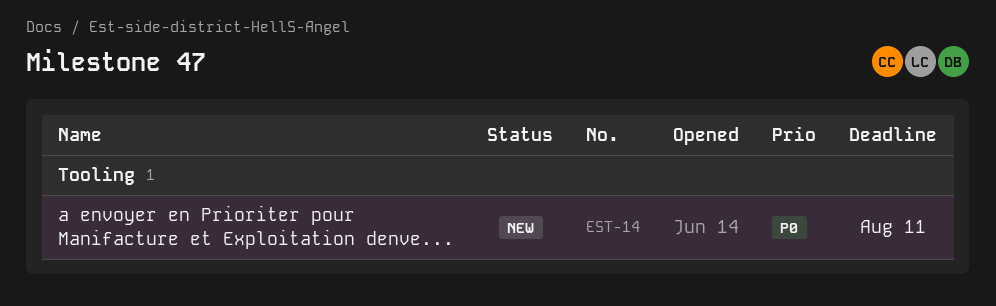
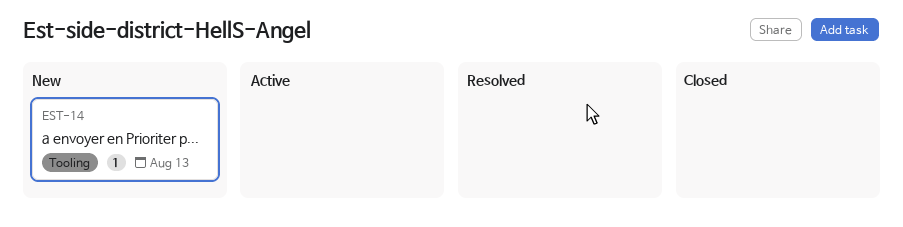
EST-14, due: Aug 11 -> Aug 13

